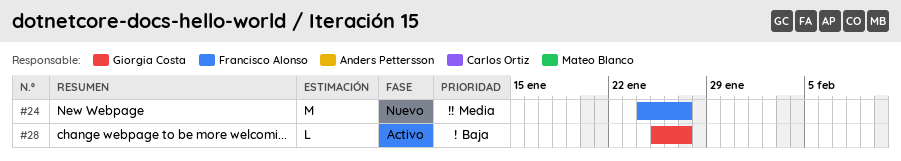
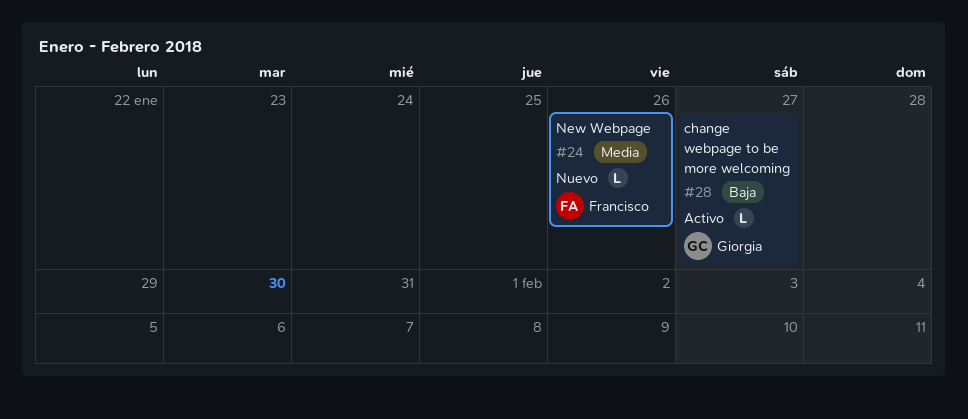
#24, estimate: M -> L
#24, due: Jan 27 -> Jan 26

